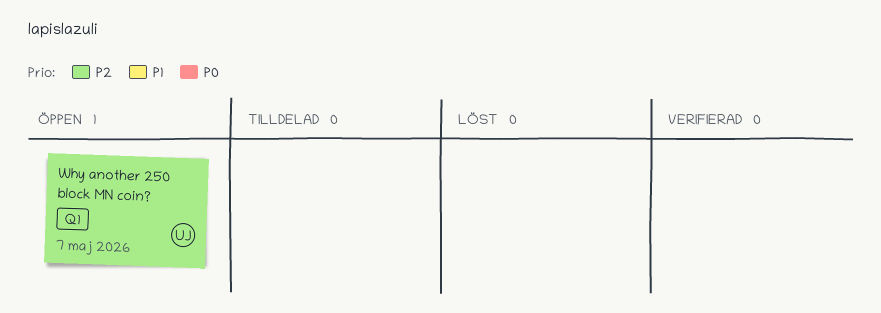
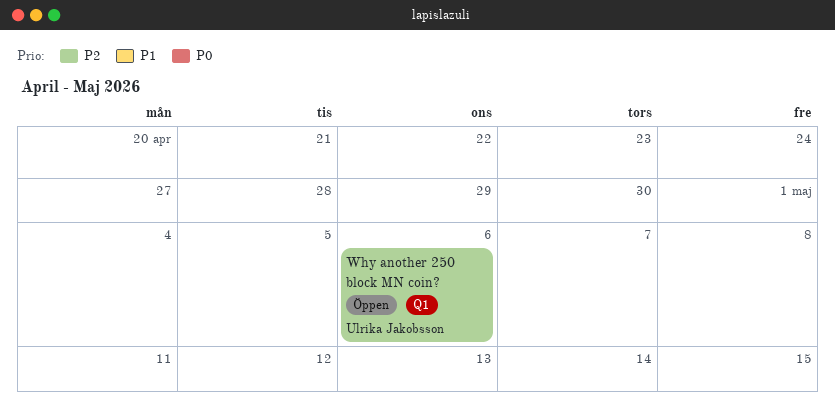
Why another 250 block MN coin?, due: May 7 -> May 6

